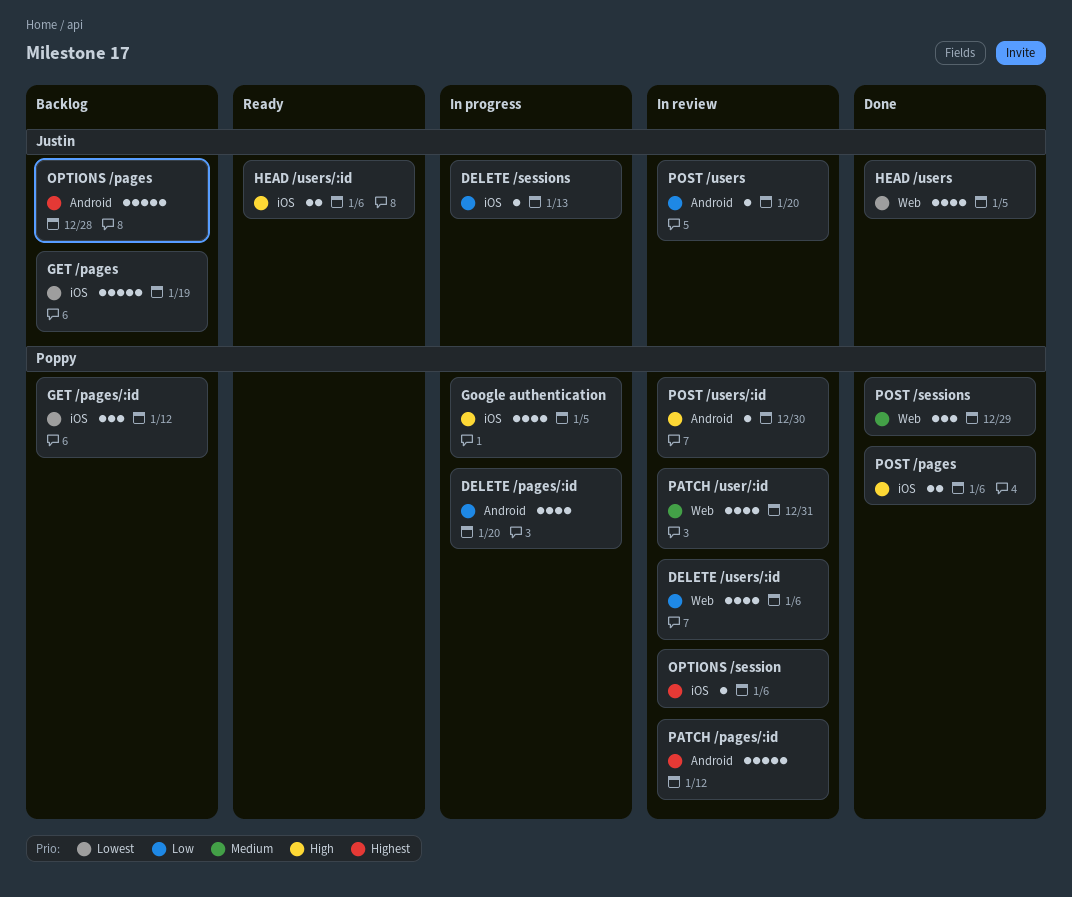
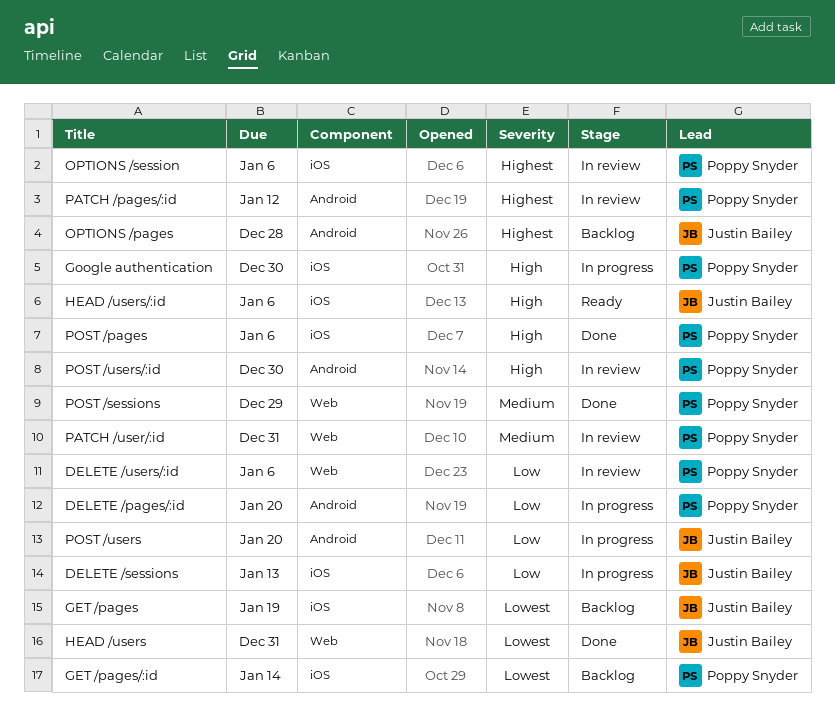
GET /pages/:id, due: Jan 12 -> Jan 14
Google authentication, due: Jan 5 -> Dec 30
HEAD /users, due: Jan 5 -> Dec 31
POST /users, status: In review -> In progress

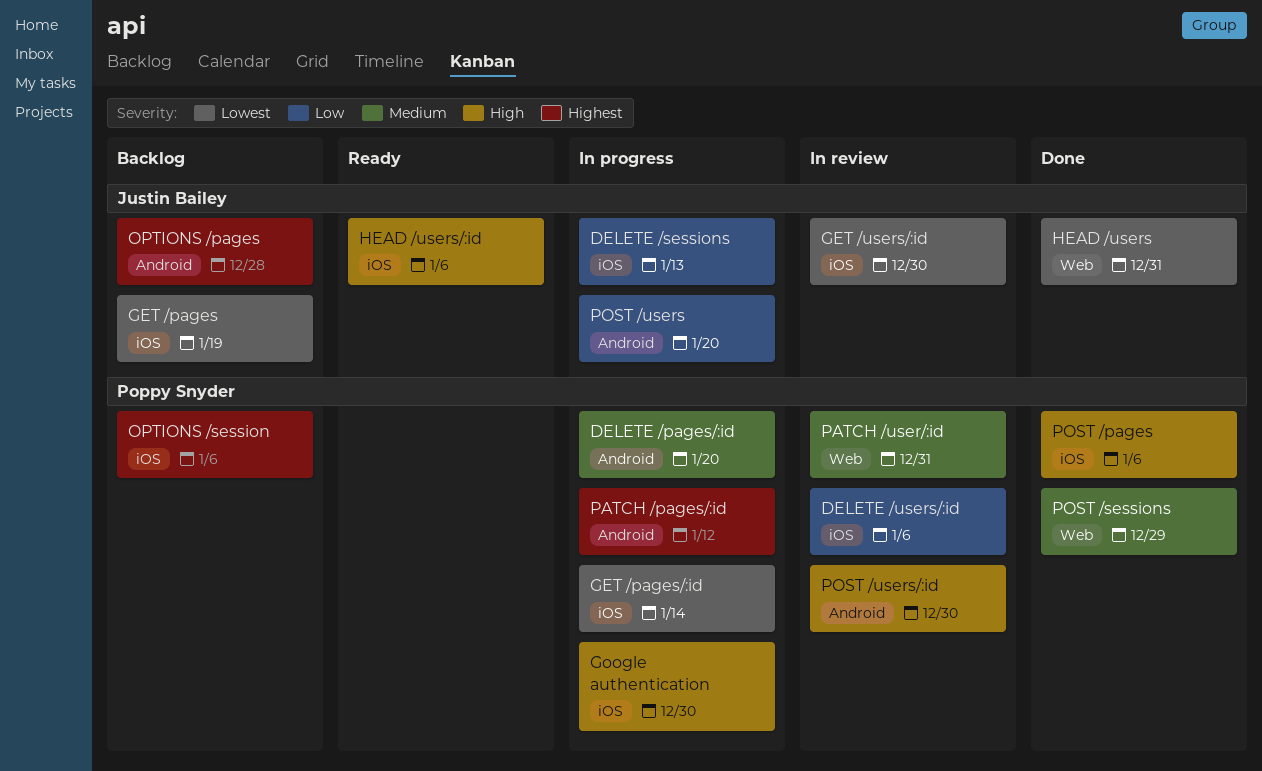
DELETE /pages/:id, priority: Low -> Medium
DELETE /users/:id, label: Web -> iOS
GET /pages/:id, status: Backlog -> In progress
GET /users/:id: none -> present
OPTIONS /session, status: In review -> Backlog
PATCH /pages/:id, status: In review -> In progress

